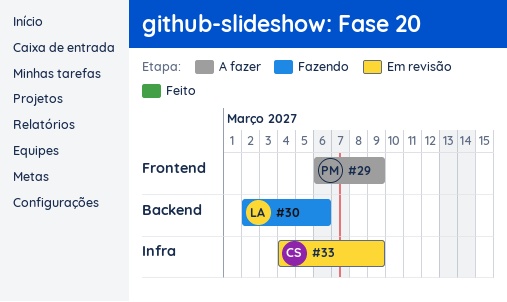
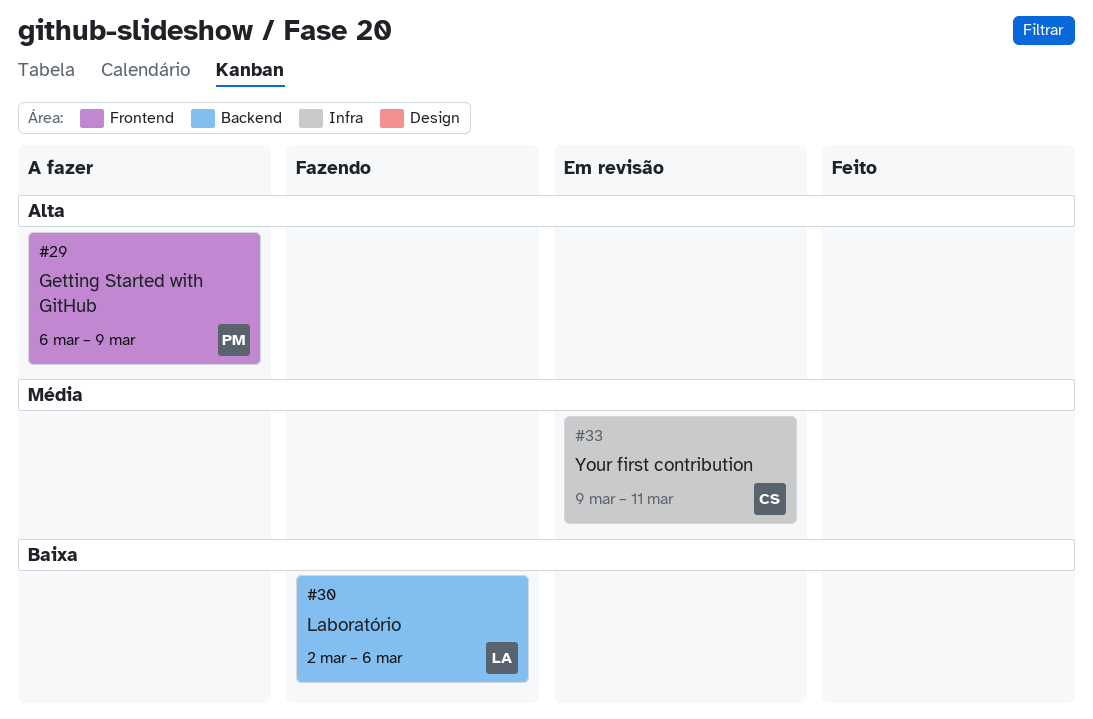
#33, start: Mar 4 -> Mar 9
#33, due: Mar 9 -> Mar 11

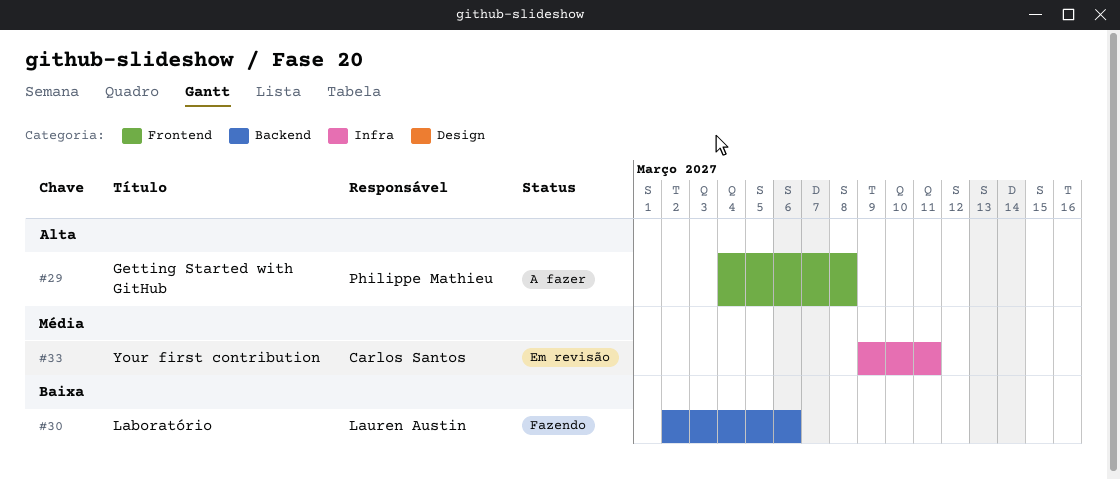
#29, start: Mar 6 -> Mar 4
#29, due: Mar 9 -> Mar 8

